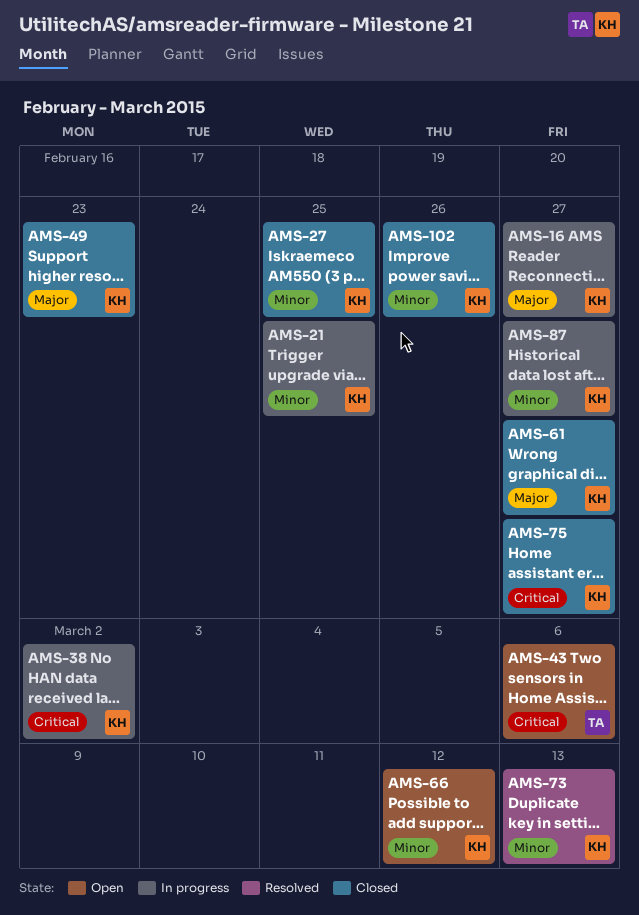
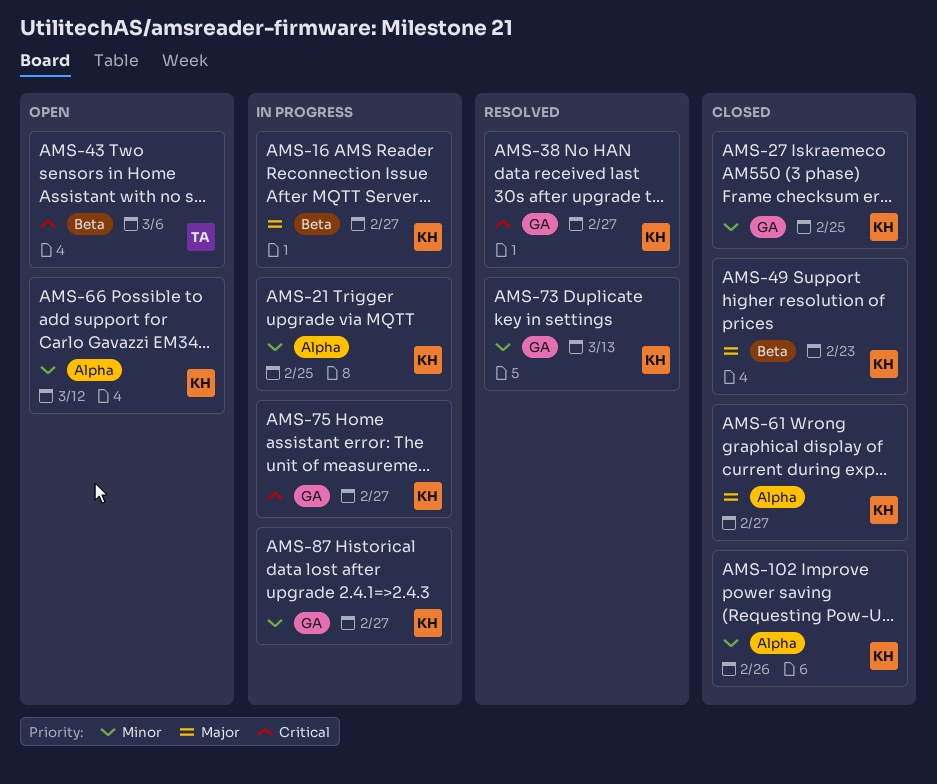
AMS-38, status: In progress -> Resolved
AMS-38, due: Mar 2 -> Feb 27
AMS-75, status: Closed -> In progress

